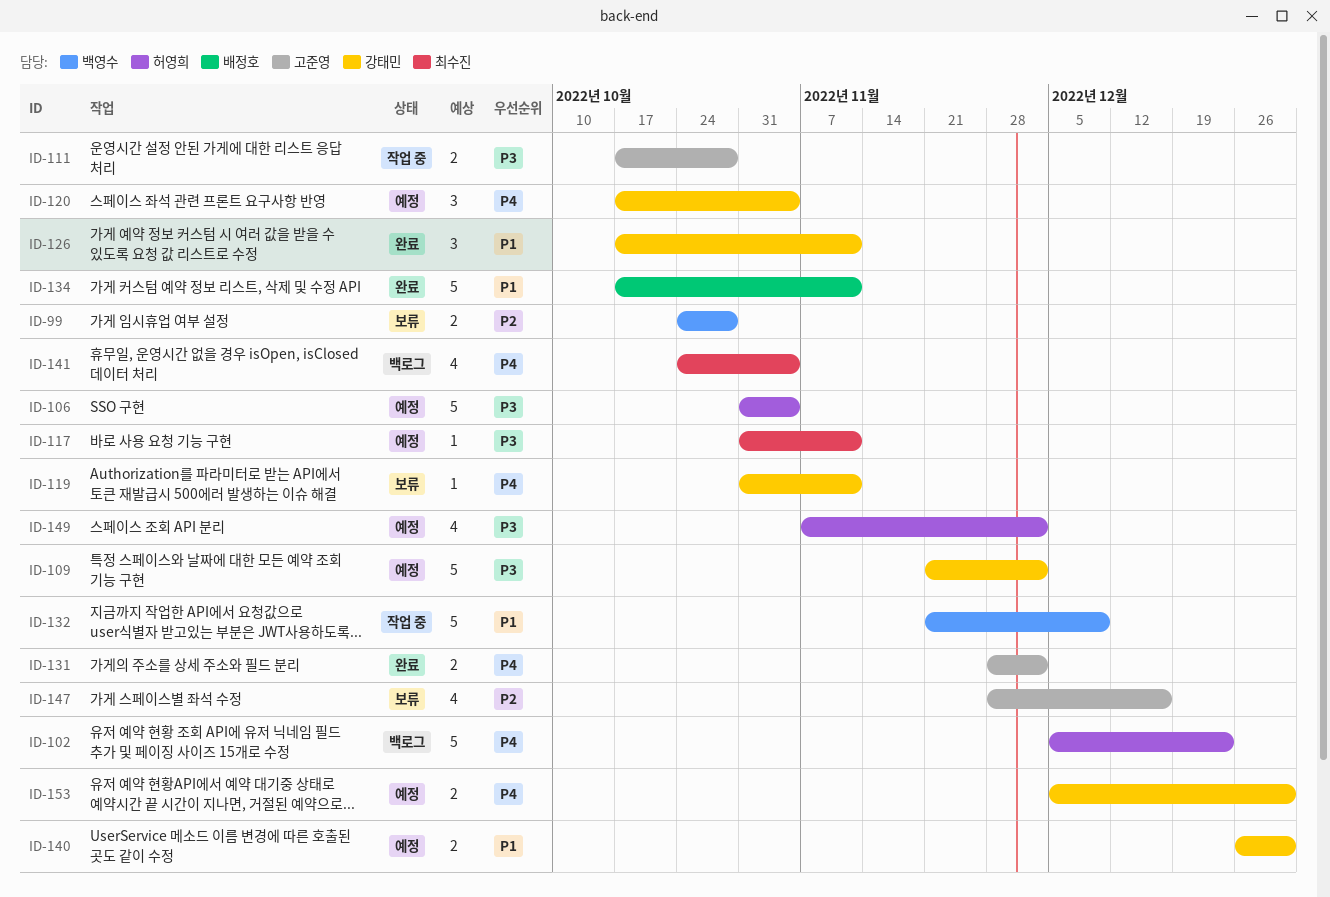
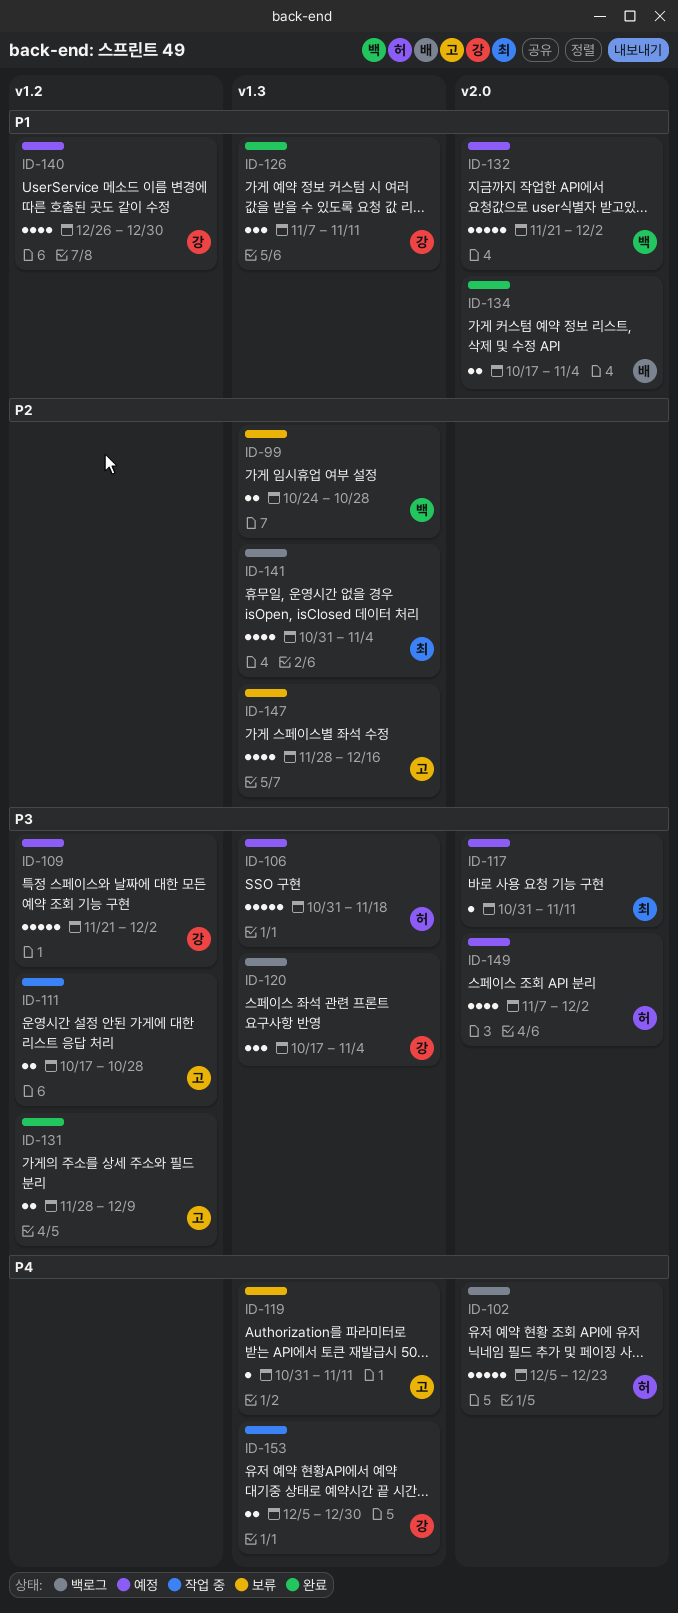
ID-106, due: Nov 4 -> Nov 18
ID-119, owner: 강태민 -> 고준영
ID-120, status: 예정 -> 백로그
ID-120, priority: P4 -> P3
ID-126, start: Oct 17 -> Nov 7
ID-131, priority: P4 -> P3
ID-131, due: Dec 2 -> Dec 9
ID-132, status: 작업 중 -> 예정
ID-132, due: Dec 9 -> Dec 2
ID-134, estimate: 5 -> 2
ID-134, due: Nov 11 -> Nov 4
ID-140, estimate: 2 -> 4
ID-141, priority: P4 -> P2
ID-141, start: Oct 24 -> Oct 31
ID-153, status: 예정 -> 작업 중

